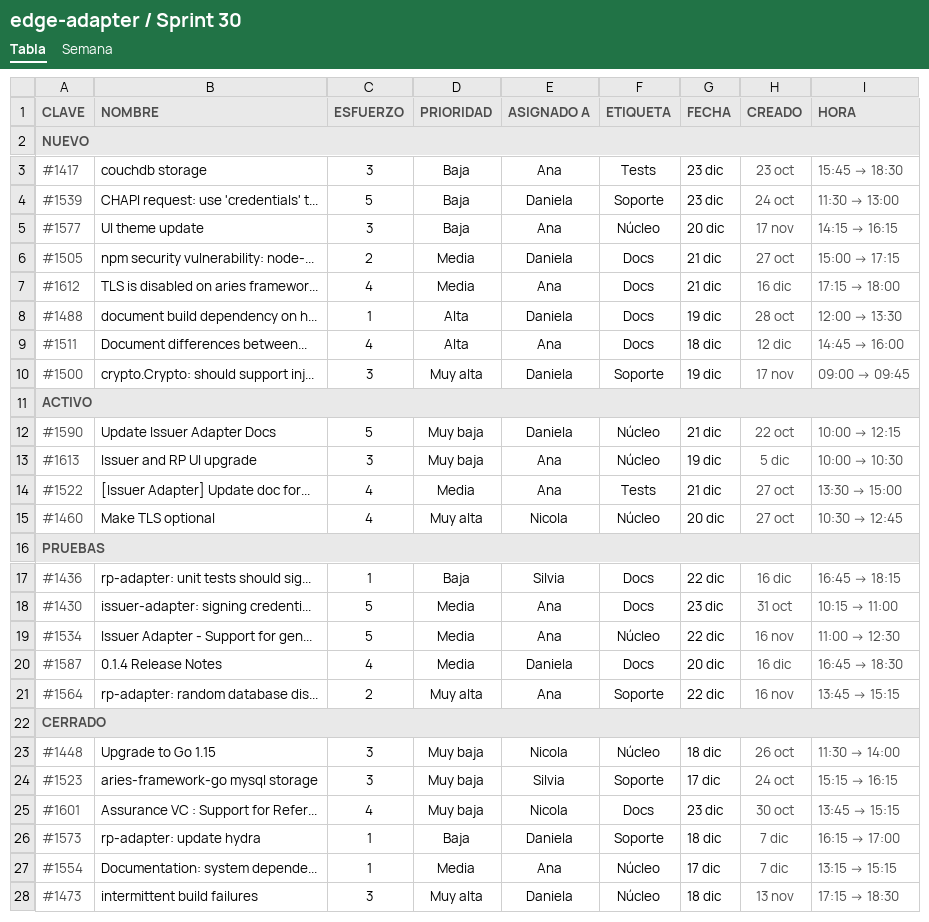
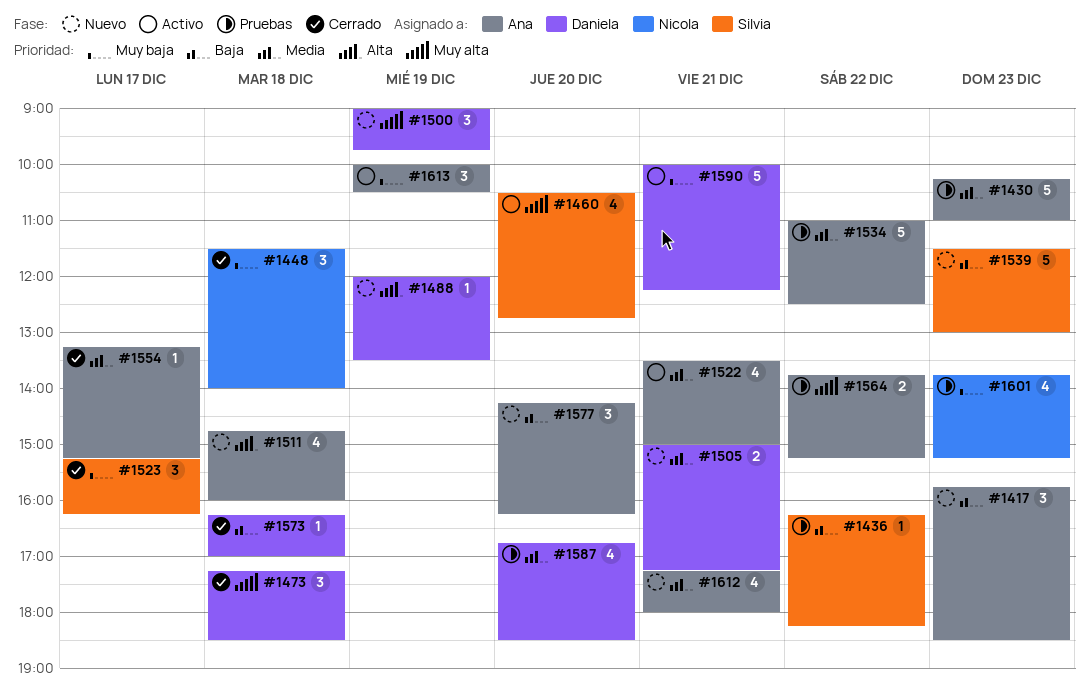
#1436, begins: 16:45 -> 16:15
#1460, owner: Nicola -> Silvia
#1539, owner: Daniela -> Silvia
#1601, status: Cerrado -> Pruebas

